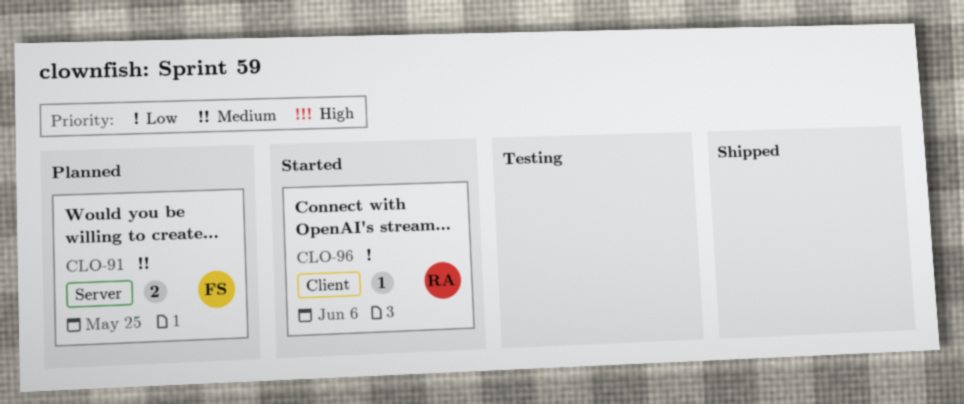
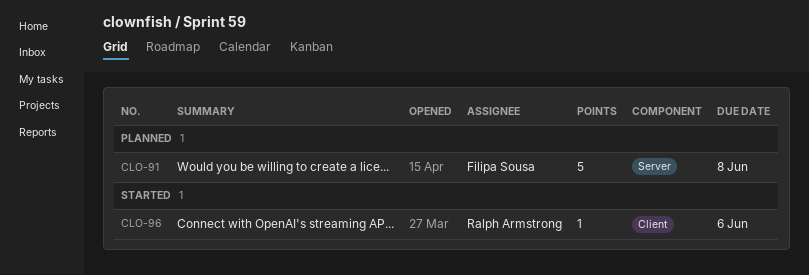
CLO-91, estimate: 2 -> 5
CLO-91, due: May 25 -> Jun 8

